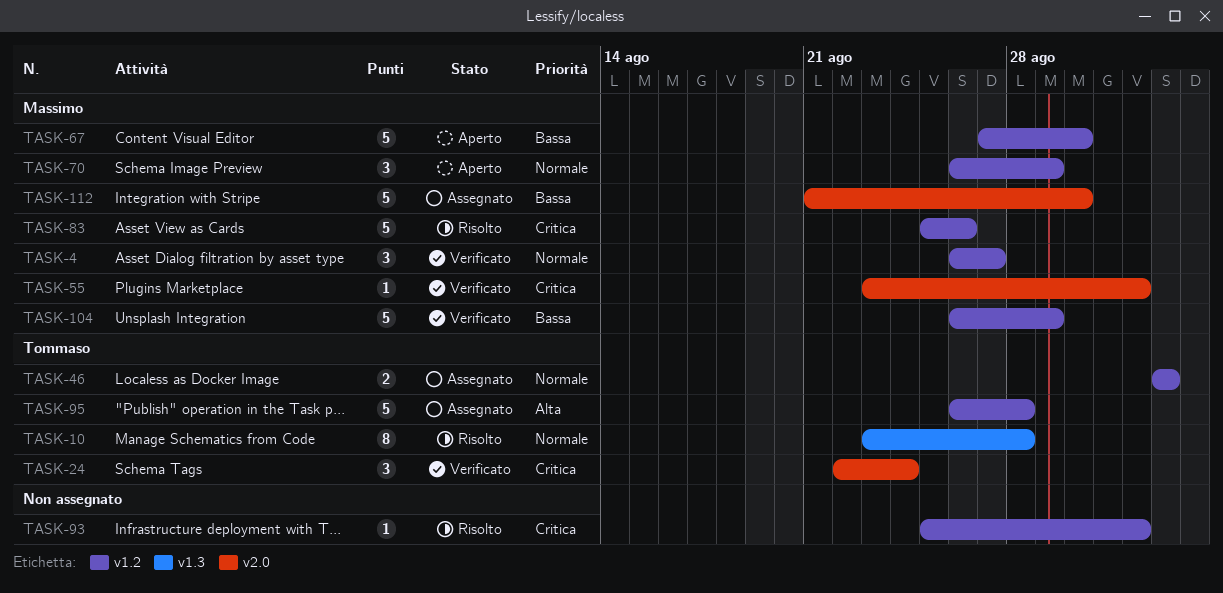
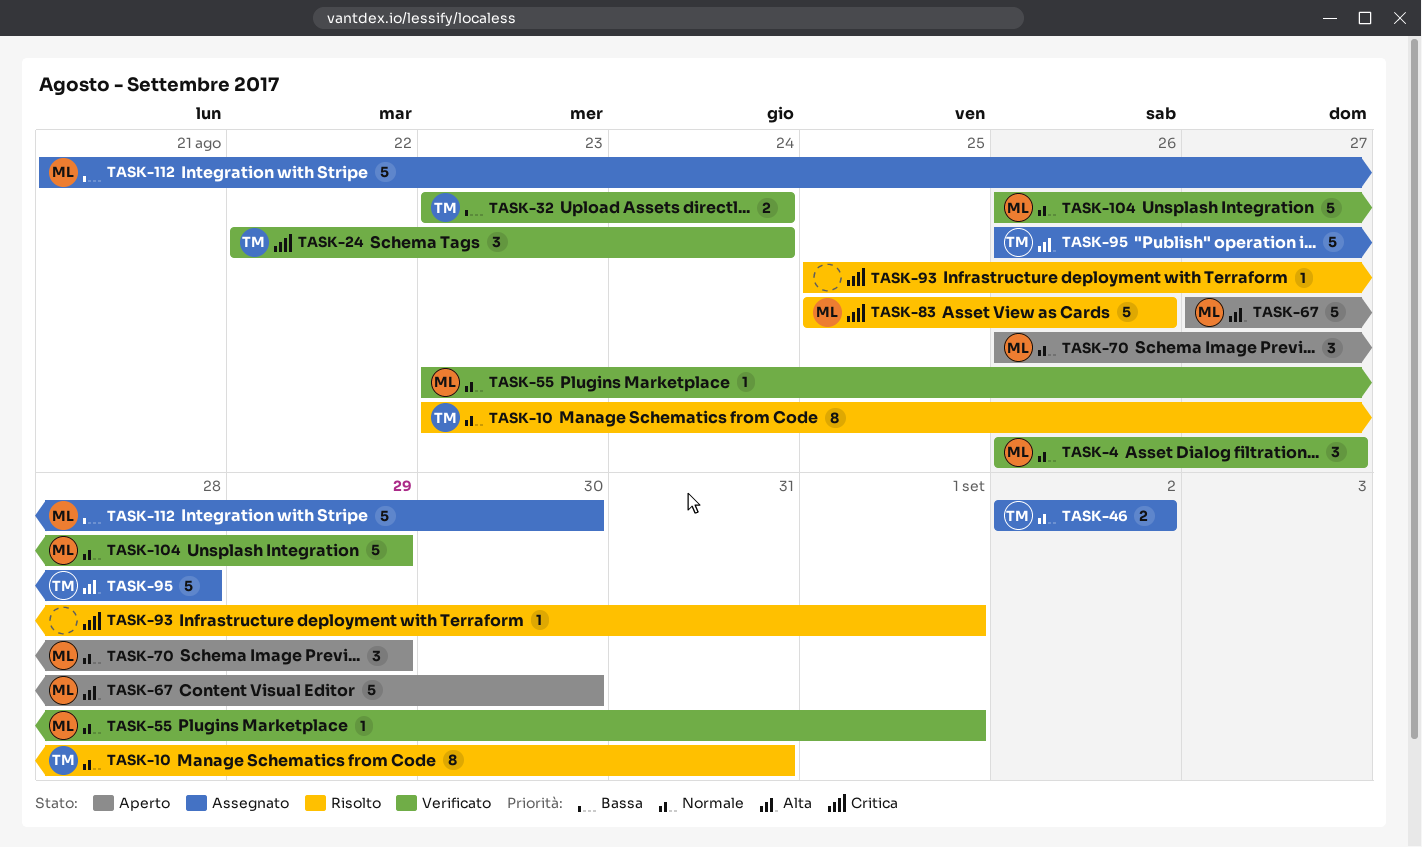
TASK-10, due: Aug 28 -> Aug 31
TASK-32: none -> present
TASK-55, priority: Critica -> Normale
TASK-67, priority: Bassa -> Alta
TASK-104, priority: Bassa -> Normale

